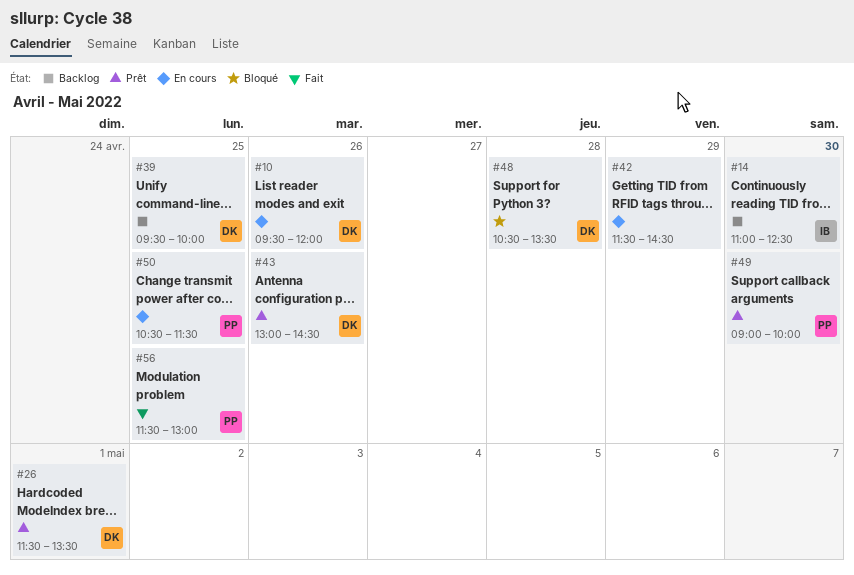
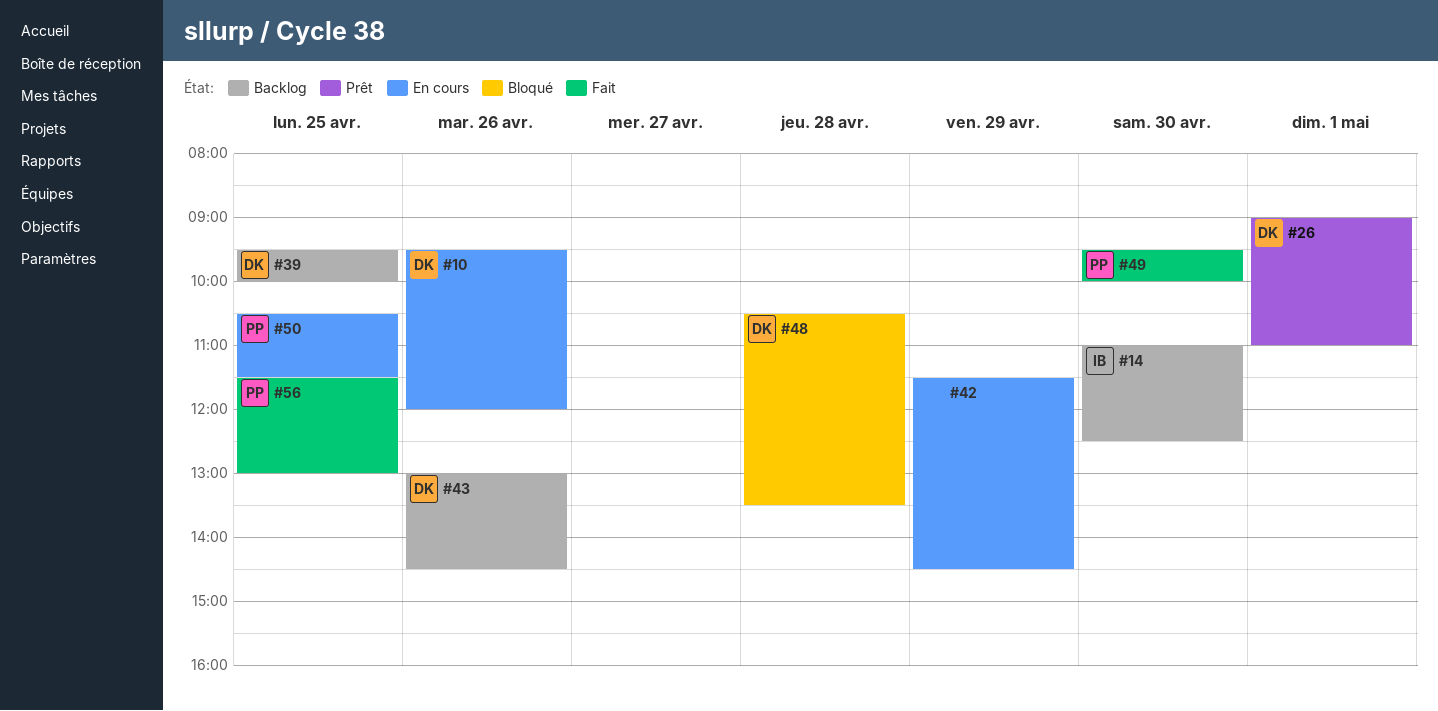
#26, begins: 11:30 -> 09:00
#26, ends: 13:30 -> 11:00
#43, status: Prêt -> Backlog
#49, status: Prêt -> Fait
#49, begins: 09:00 -> 09:30

